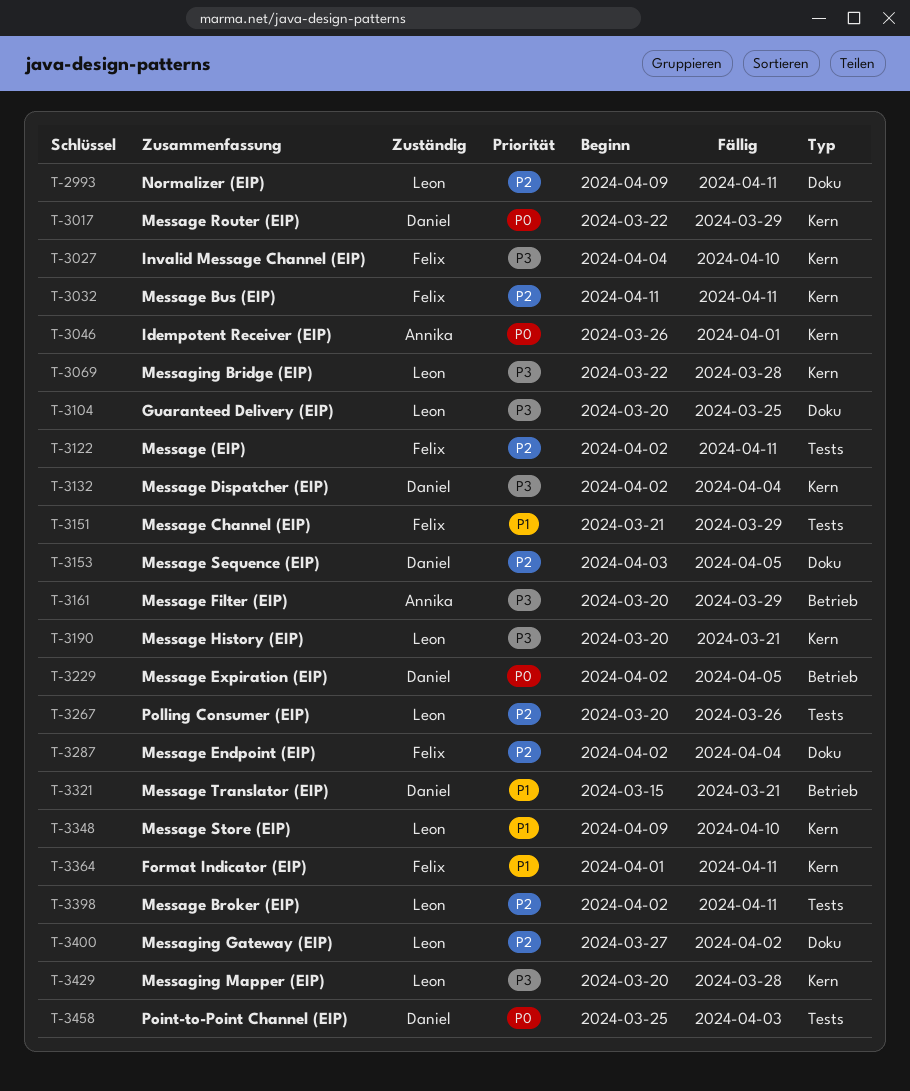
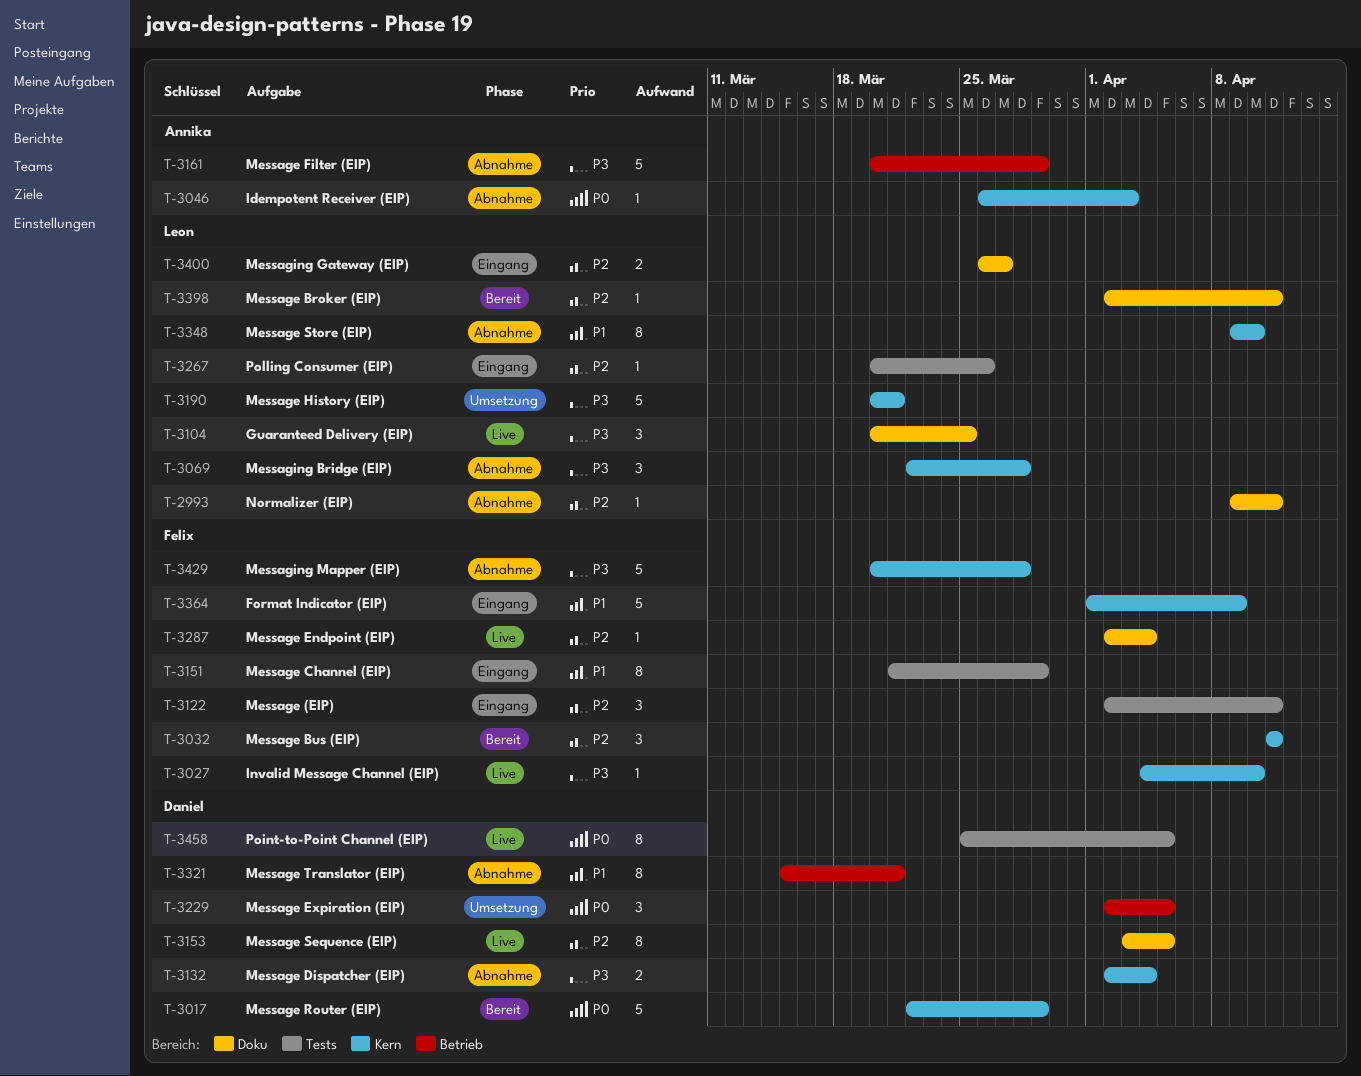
T-3046, due: Apr 1 -> Apr 3
T-3364, due: Apr 11 -> Apr 9
T-3398, label: Tests -> Doku
T-3400, start: Mar 27 -> Mar 26
T-3400, due: Apr 2 -> Mar 27
T-3429, owner: Leon -> Felix
T-3458, due: Apr 3 -> Apr 5

